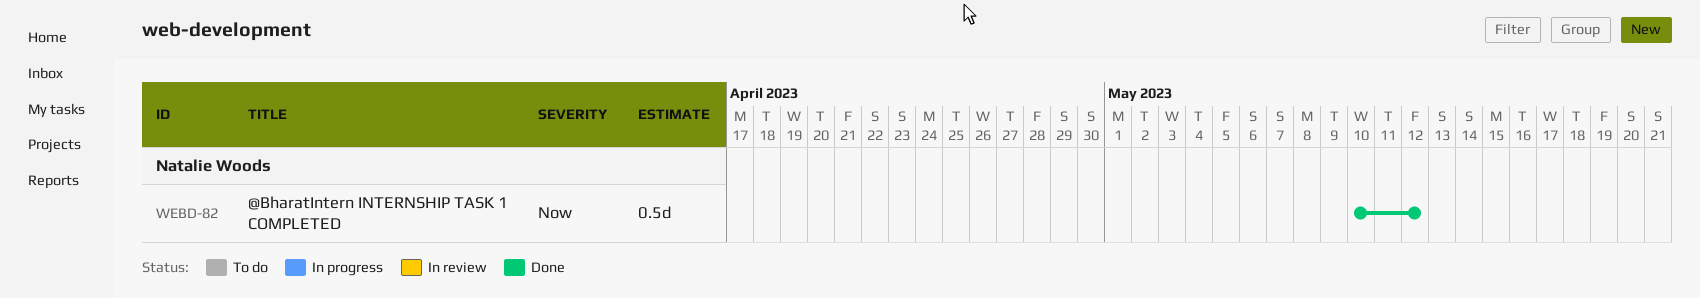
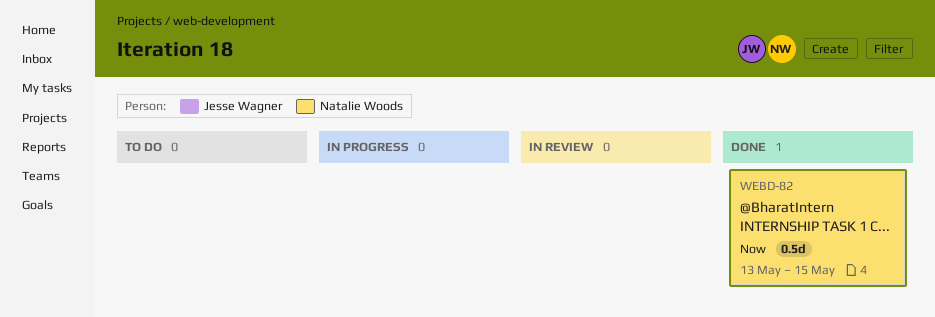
WEBD-82, start: May 10 -> May 13
WEBD-82, due: May 12 -> May 15

